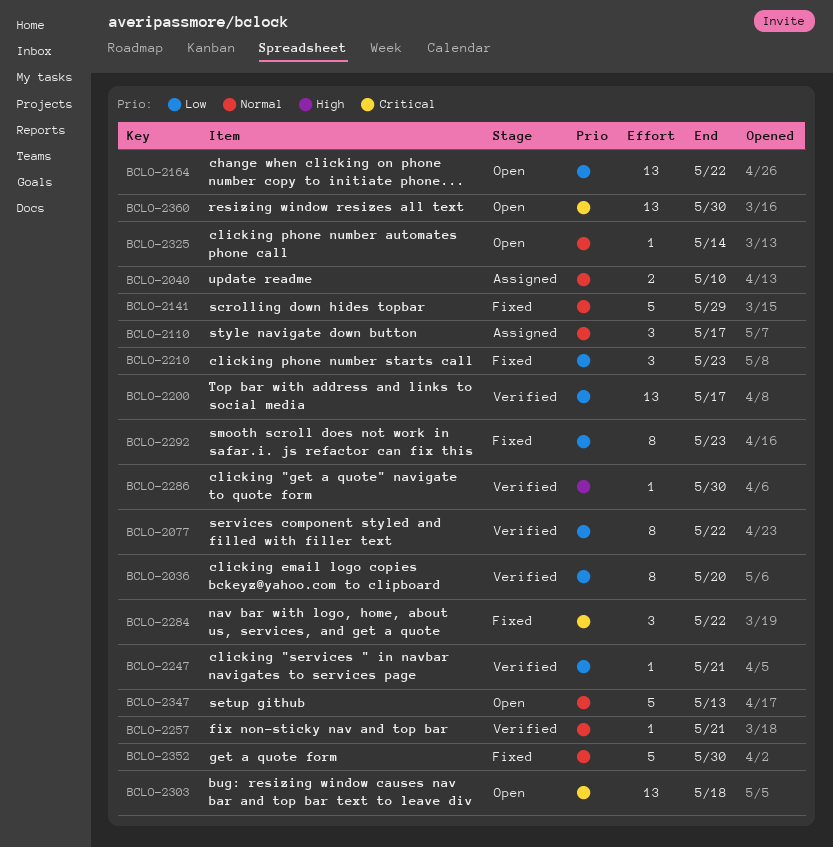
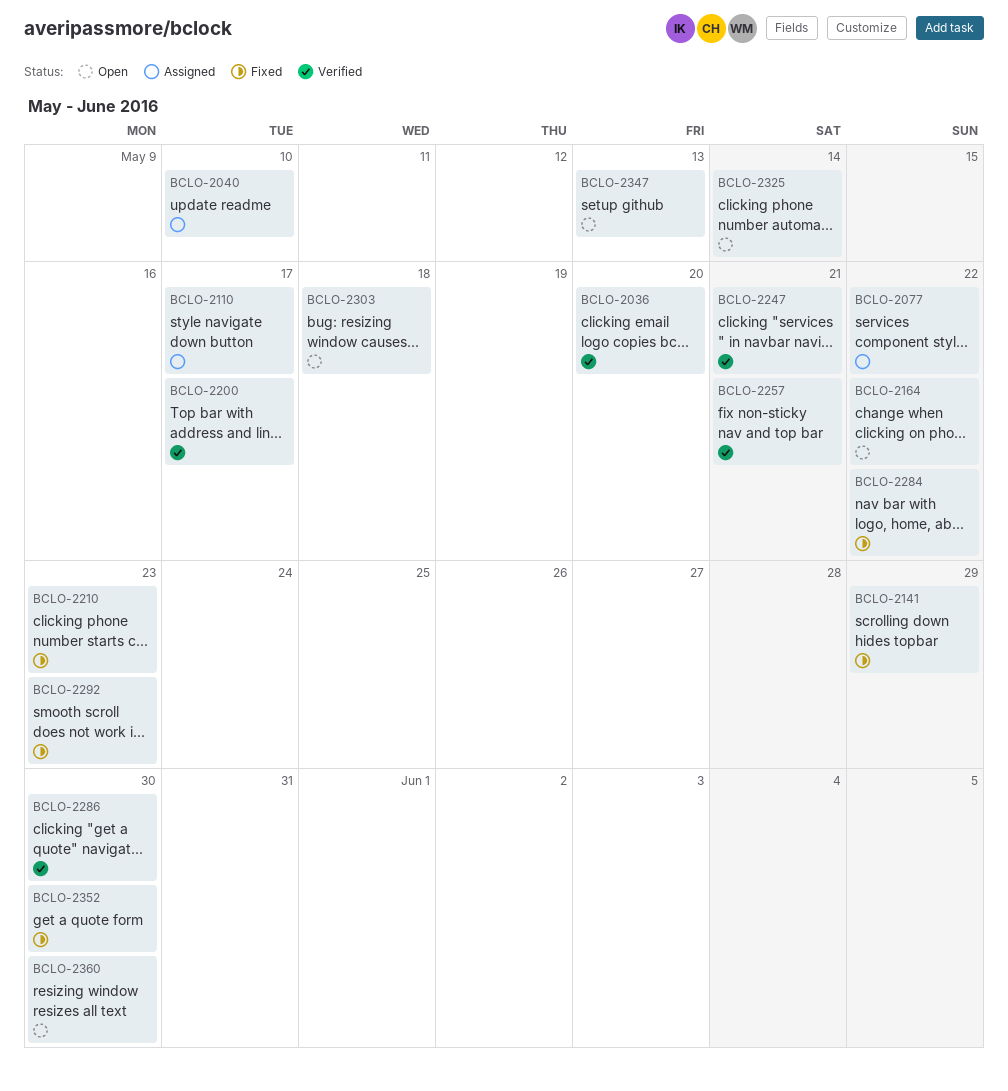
BCLO-2077, status: Verified -> Assigned

